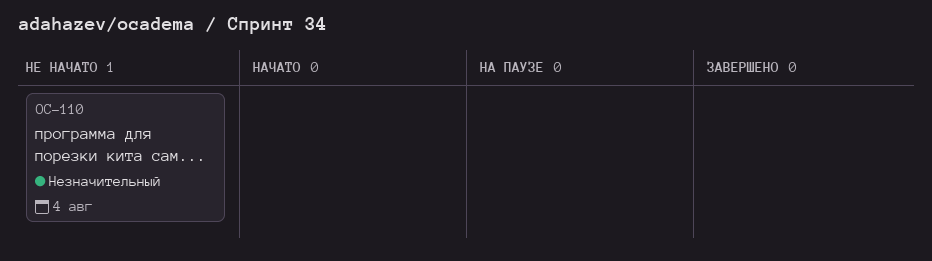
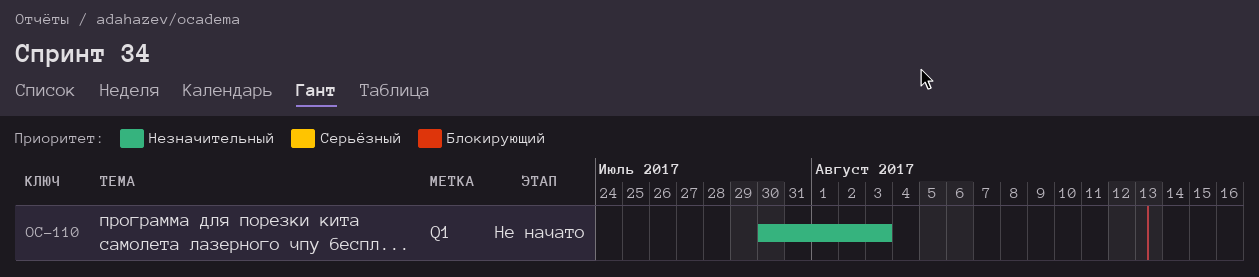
OC-110, due: Aug 4 -> Aug 3

